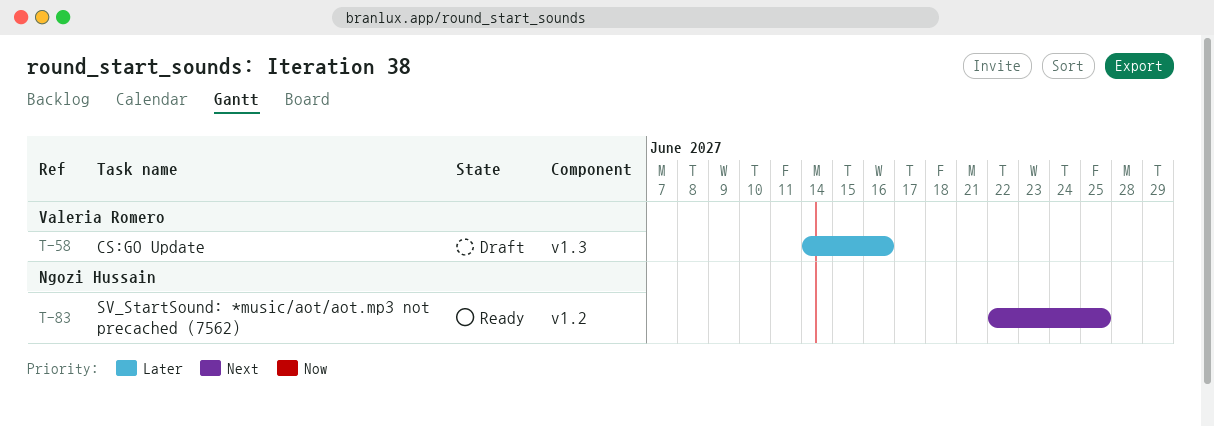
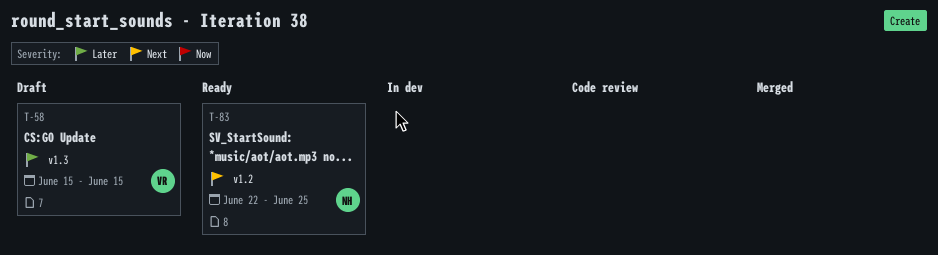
T-58, start: Jun 14 -> Jun 15
T-58, due: Jun 16 -> Jun 15

